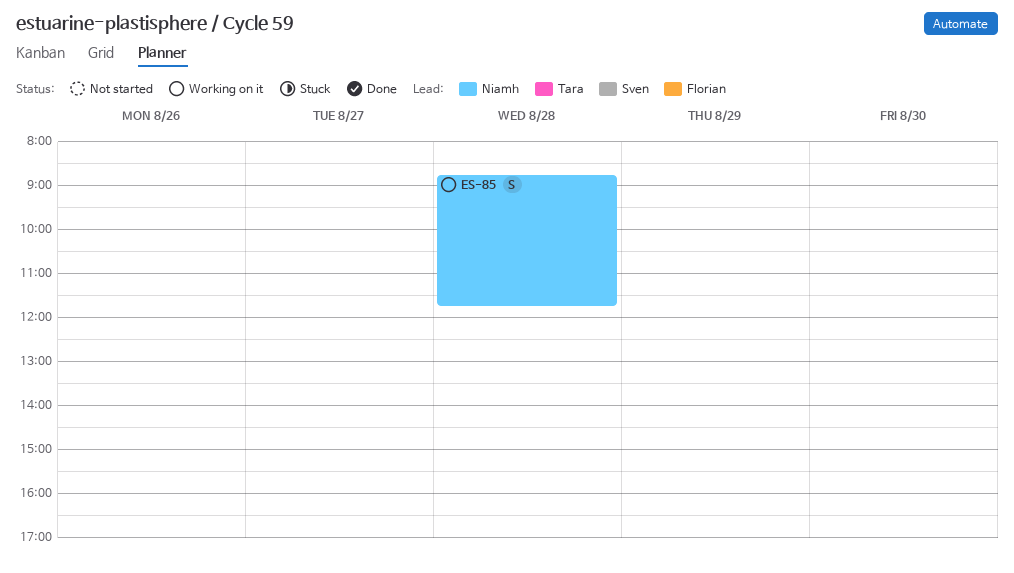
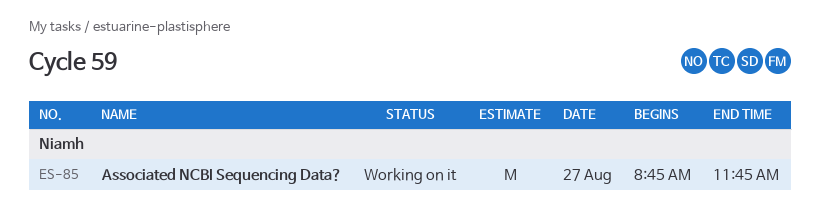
ES-85, estimate: S -> M
ES-85, day: Aug 28 -> Aug 27

